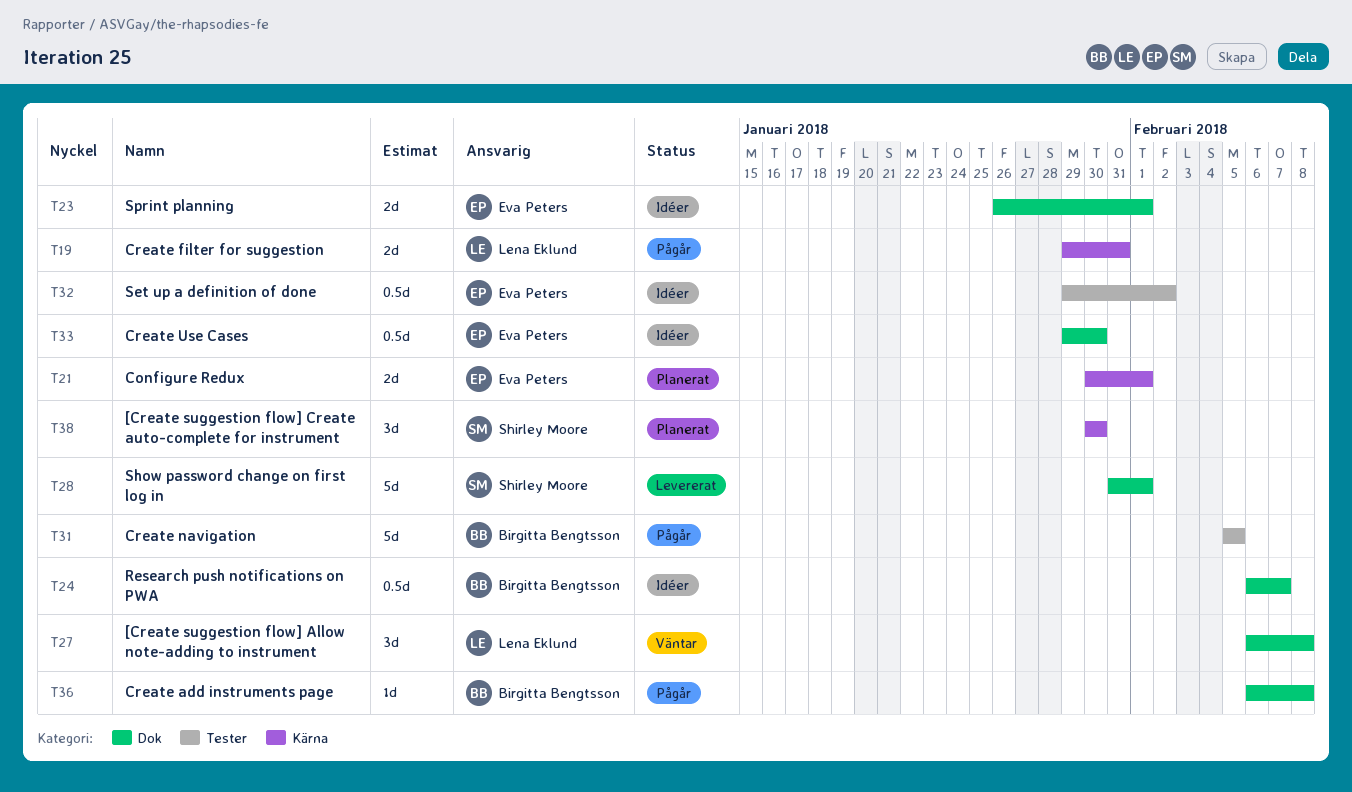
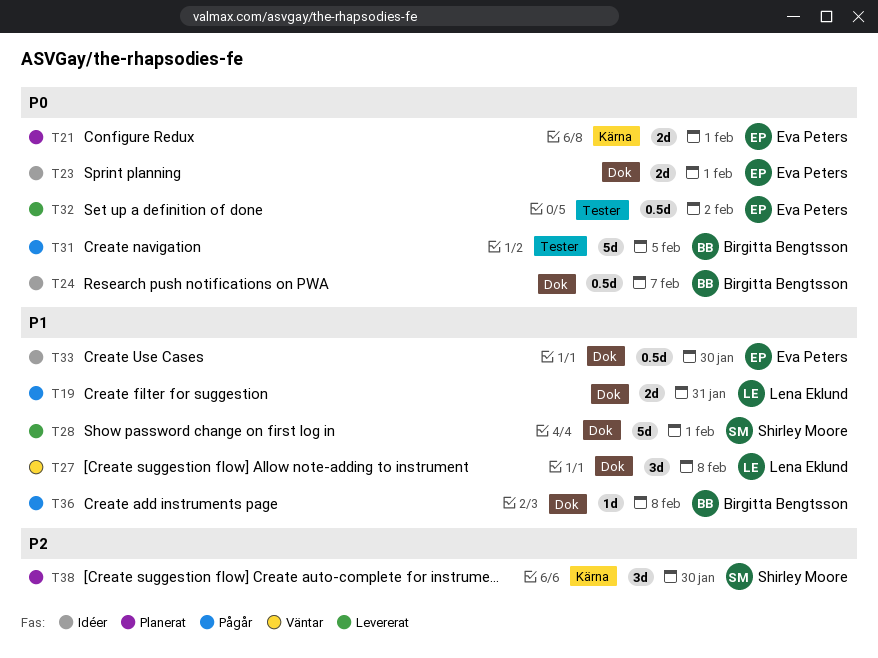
T19, label: Kärna -> Dok
T32, status: Idéer -> Levererat

